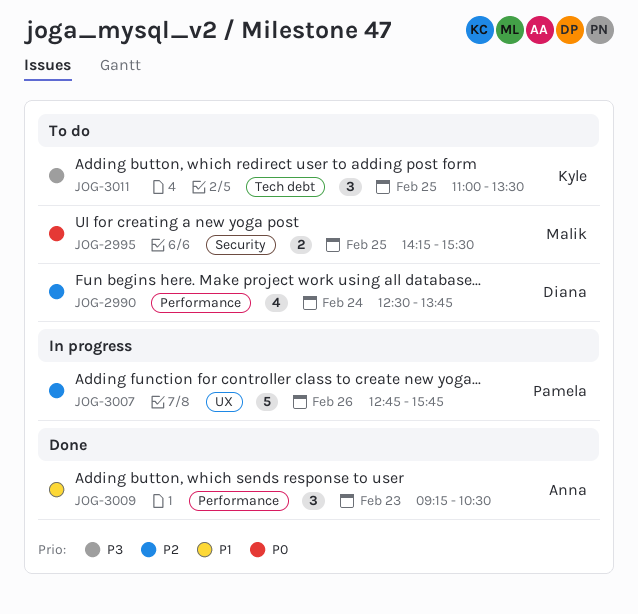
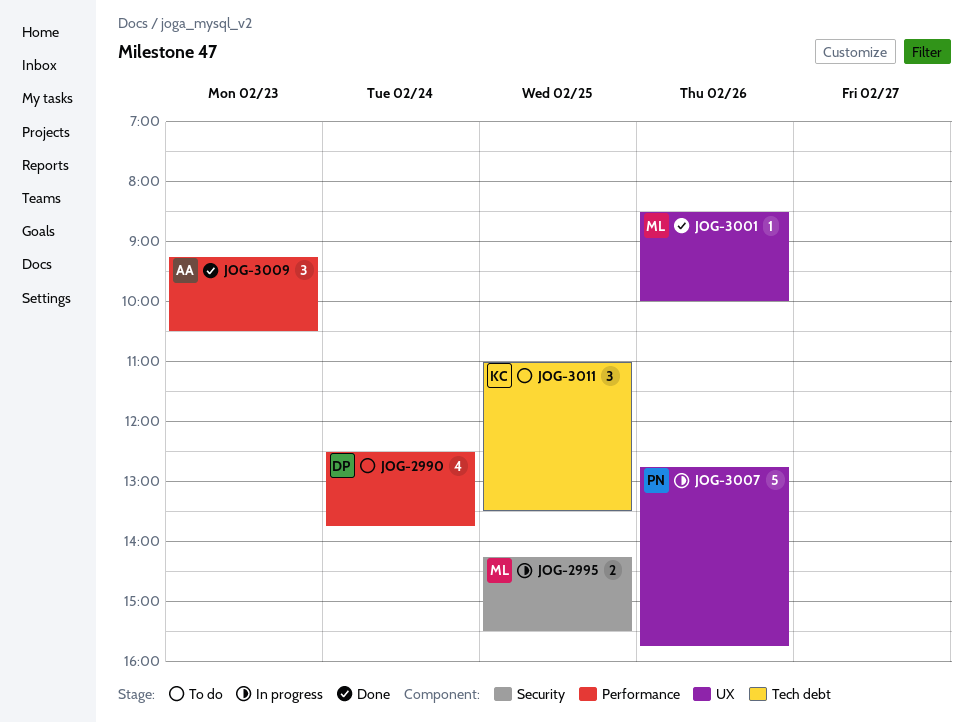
JOG-2995, status: To do -> In progress
JOG-3001: none -> present

